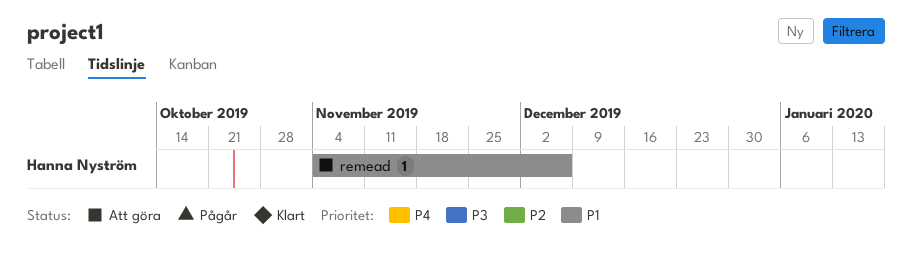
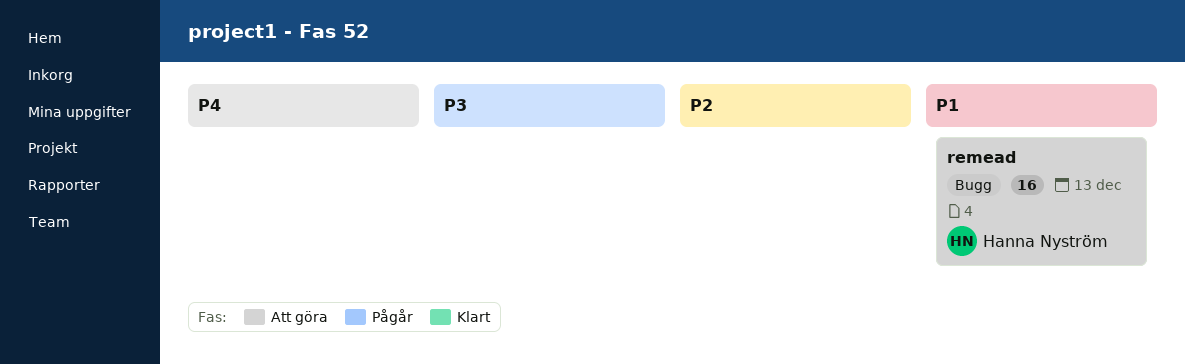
remead, estimate: 1 -> 16
remead, due: Dec 6 -> Dec 13

